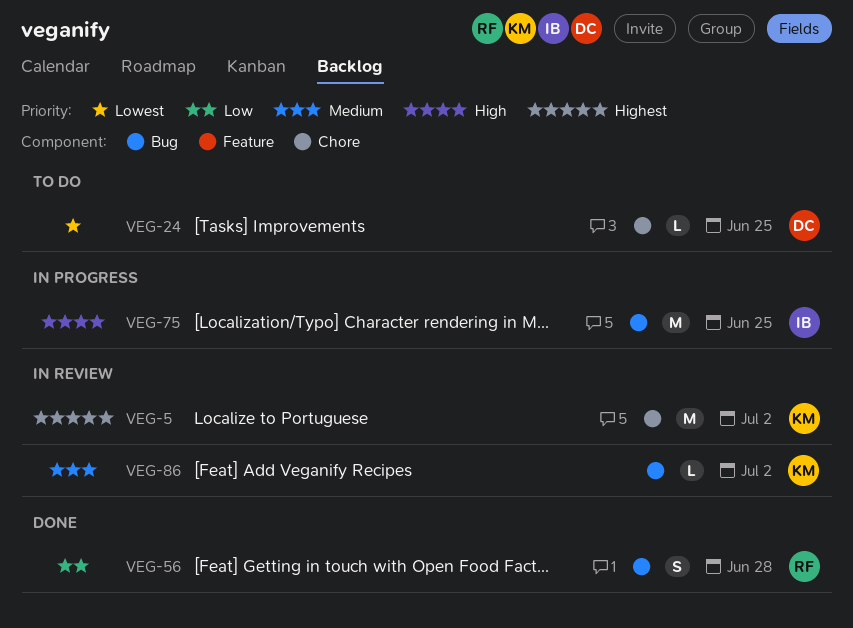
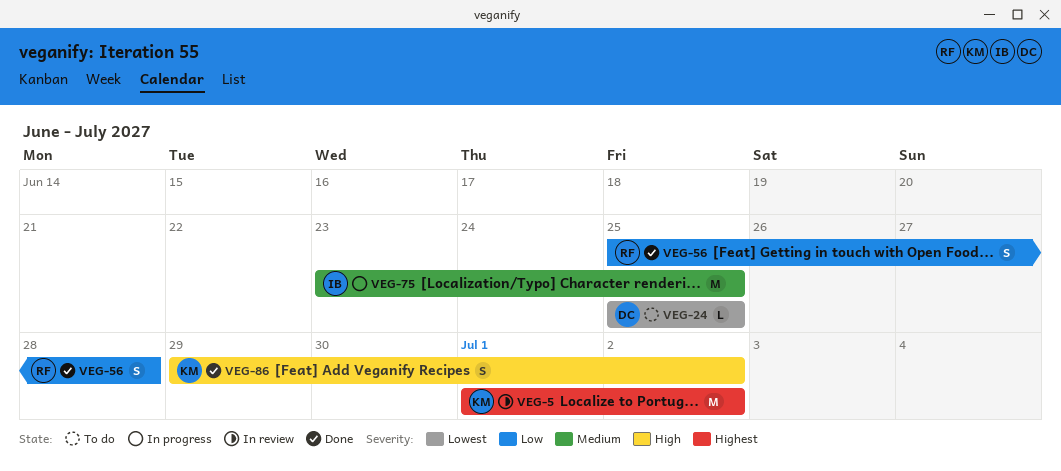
VEG-75, priority: High -> Medium
VEG-86, status: In review -> Done
VEG-86, priority: Medium -> High
VEG-86, estimate: L -> S

